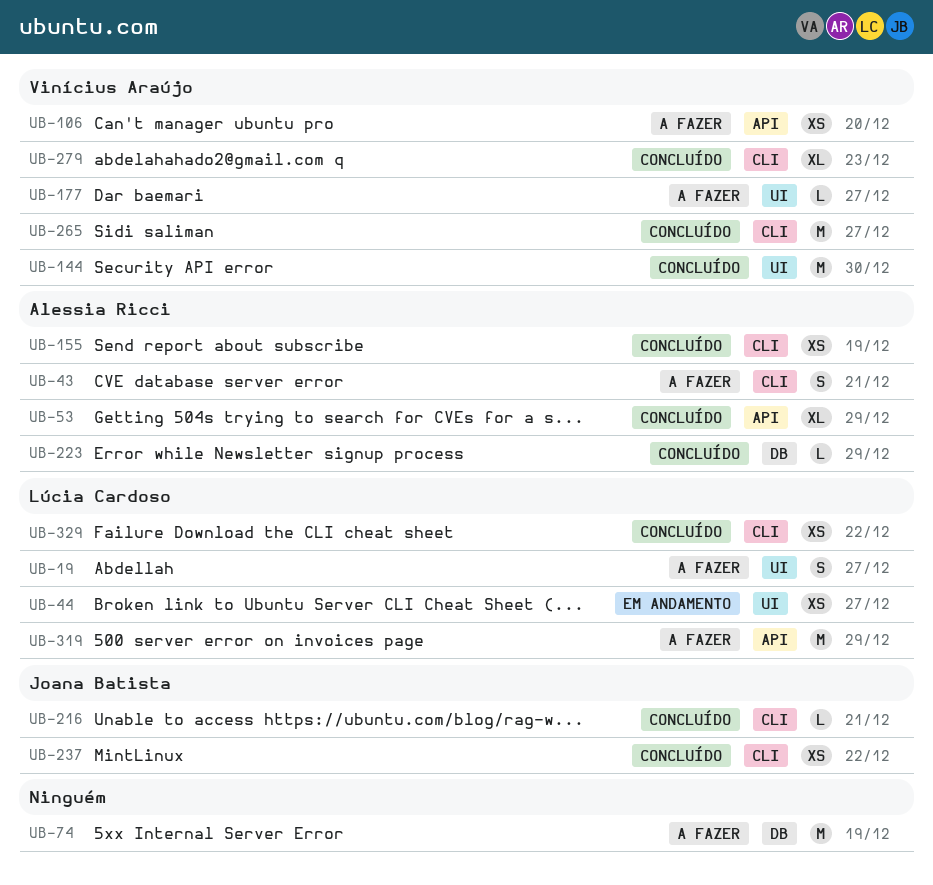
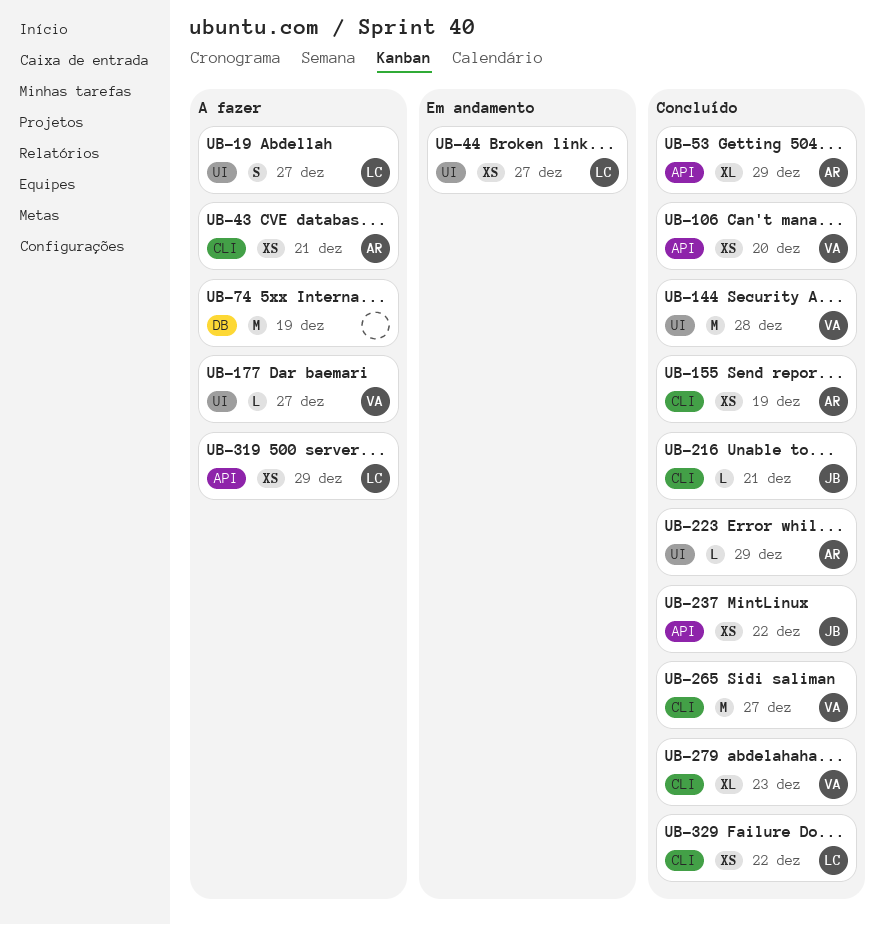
UB-43, estimate: S -> XS
UB-106, status: A fazer -> Concluído
UB-144, due: Dec 30 -> Dec 28
UB-223, label: DB -> UI
UB-237, label: CLI -> API
UB-319, estimate: M -> XS

